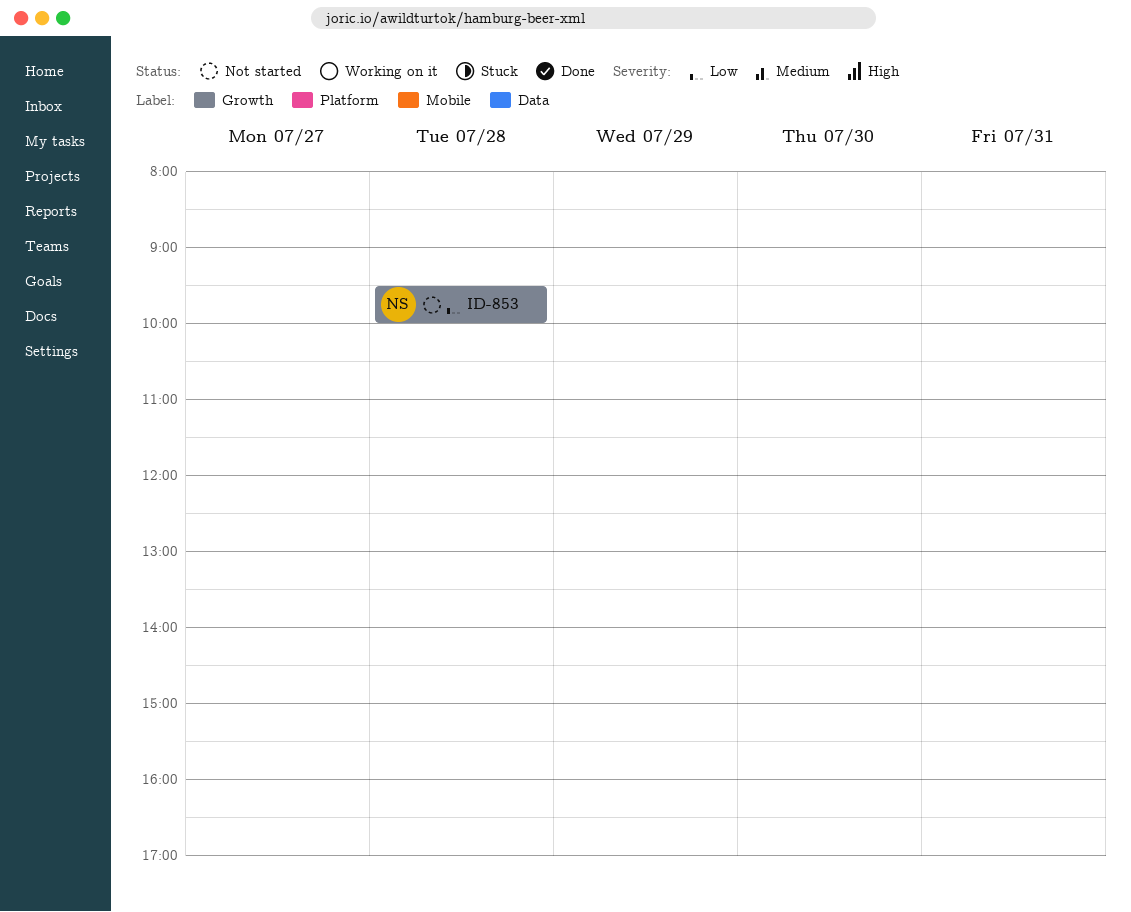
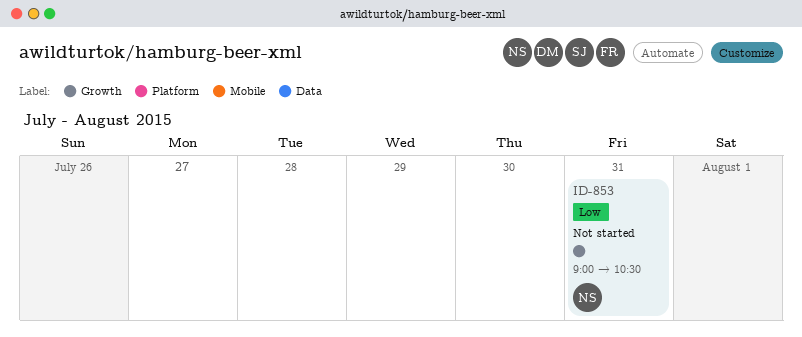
ID-853, day: Jul 28 -> Jul 31
ID-853, begins: 09:30 -> 09:00
ID-853, ends: 10:00 -> 10:30

